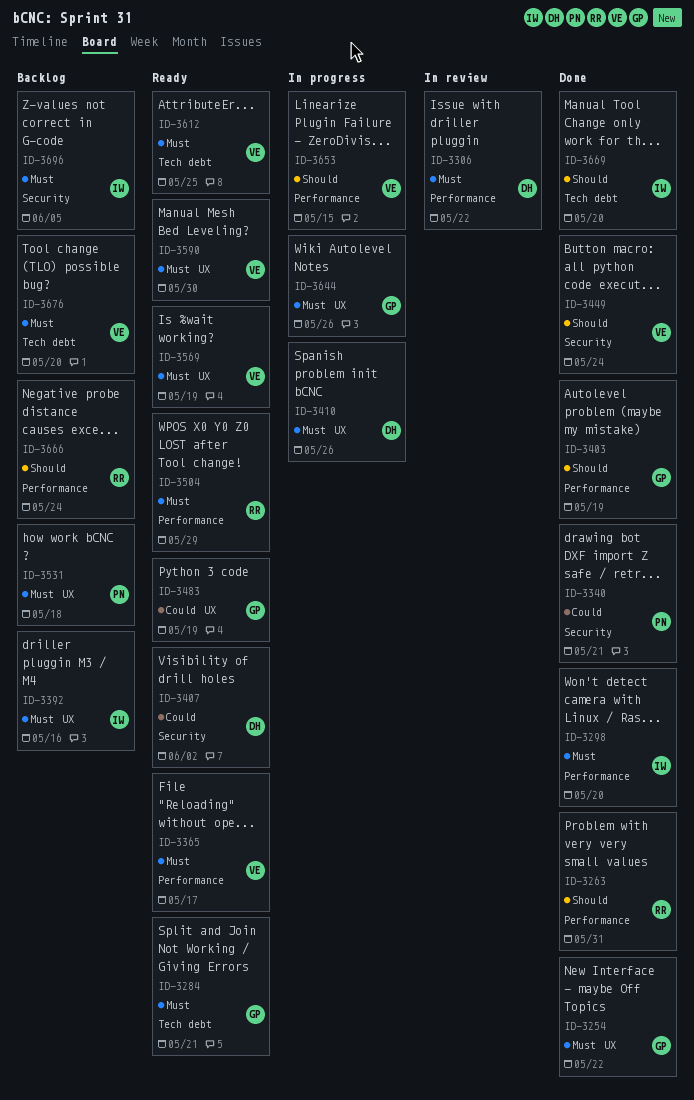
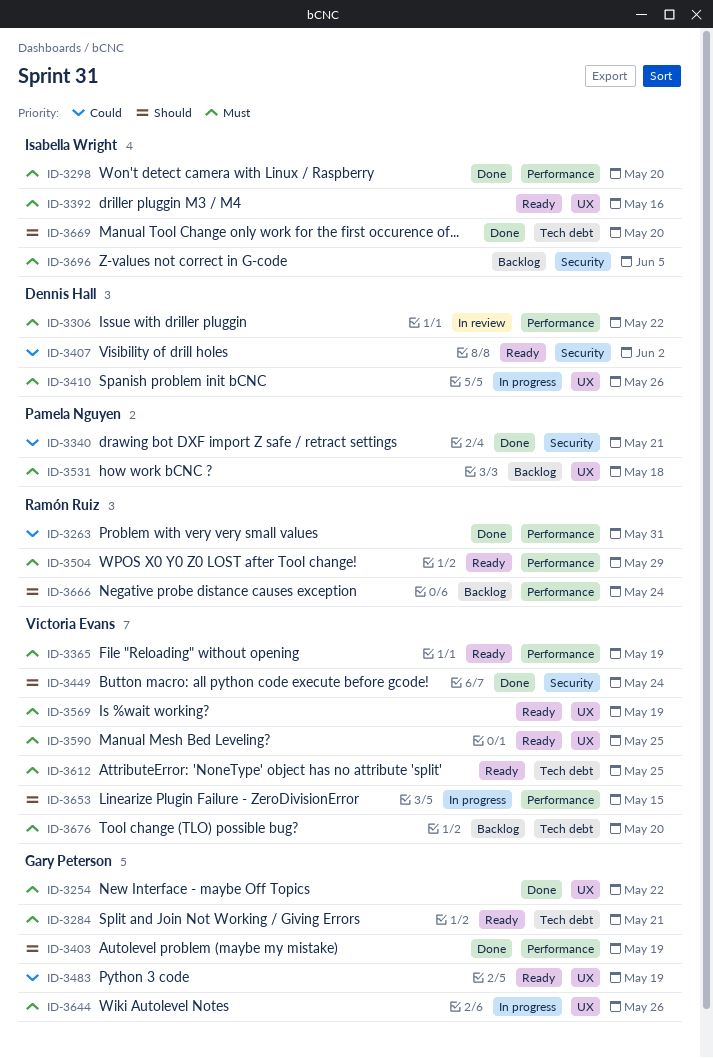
ID-3263, priority: Should -> Could
ID-3365, due: May 17 -> May 19
ID-3392, status: Backlog -> Ready
ID-3590, due: May 30 -> May 25

